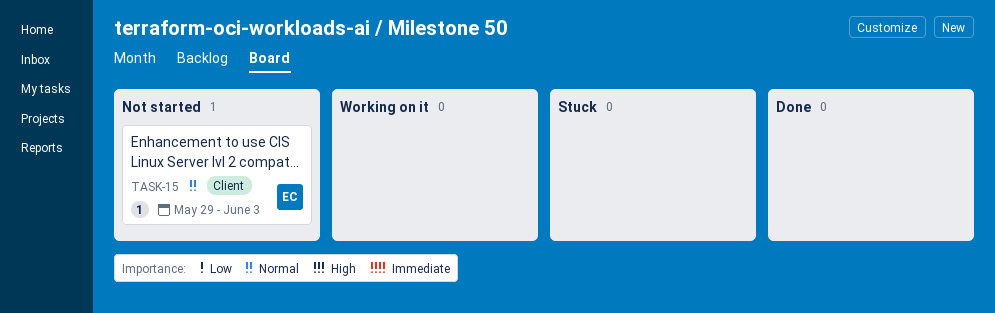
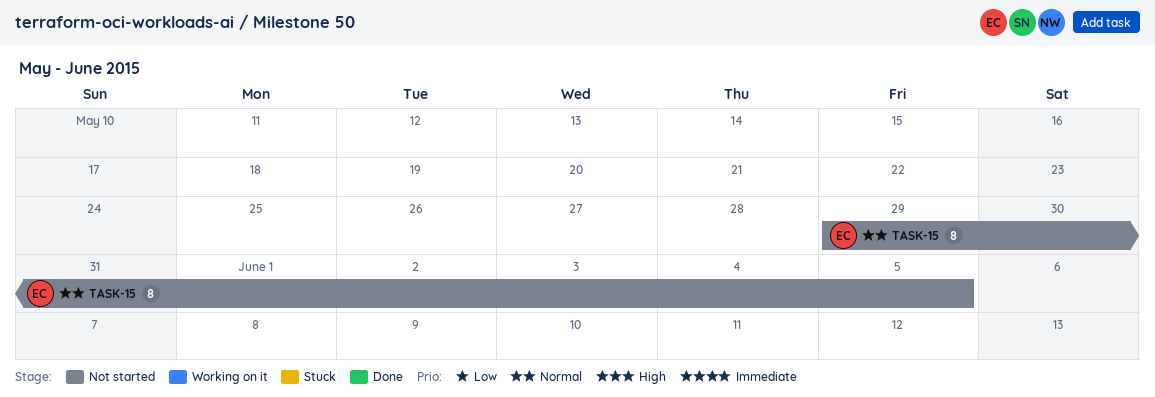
TASK-15, estimate: 1 -> 8
TASK-15, due: Jun 3 -> Jun 5

